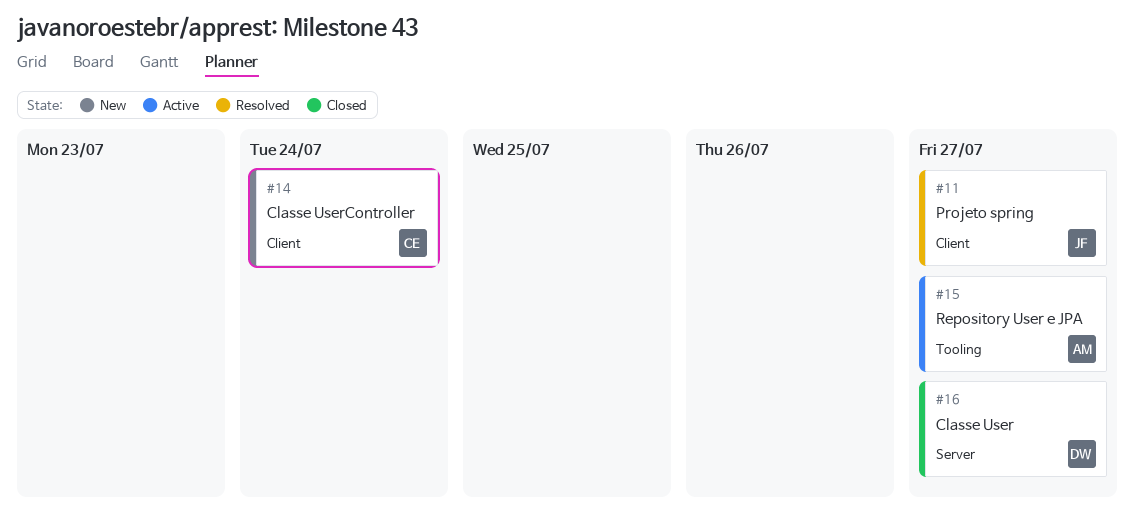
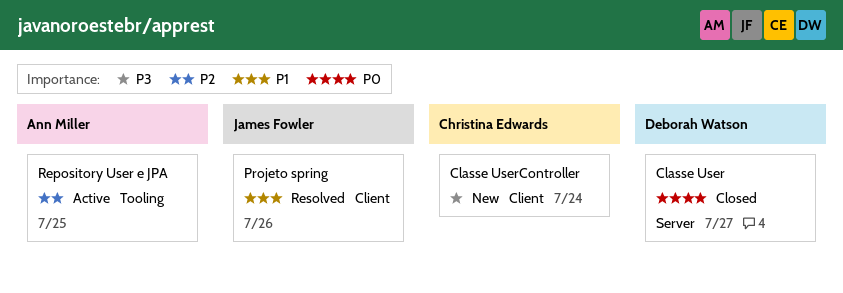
Projeto spring, due: Jul 27 -> Jul 26
Repository User e JPA, due: Jul 27 -> Jul 25

